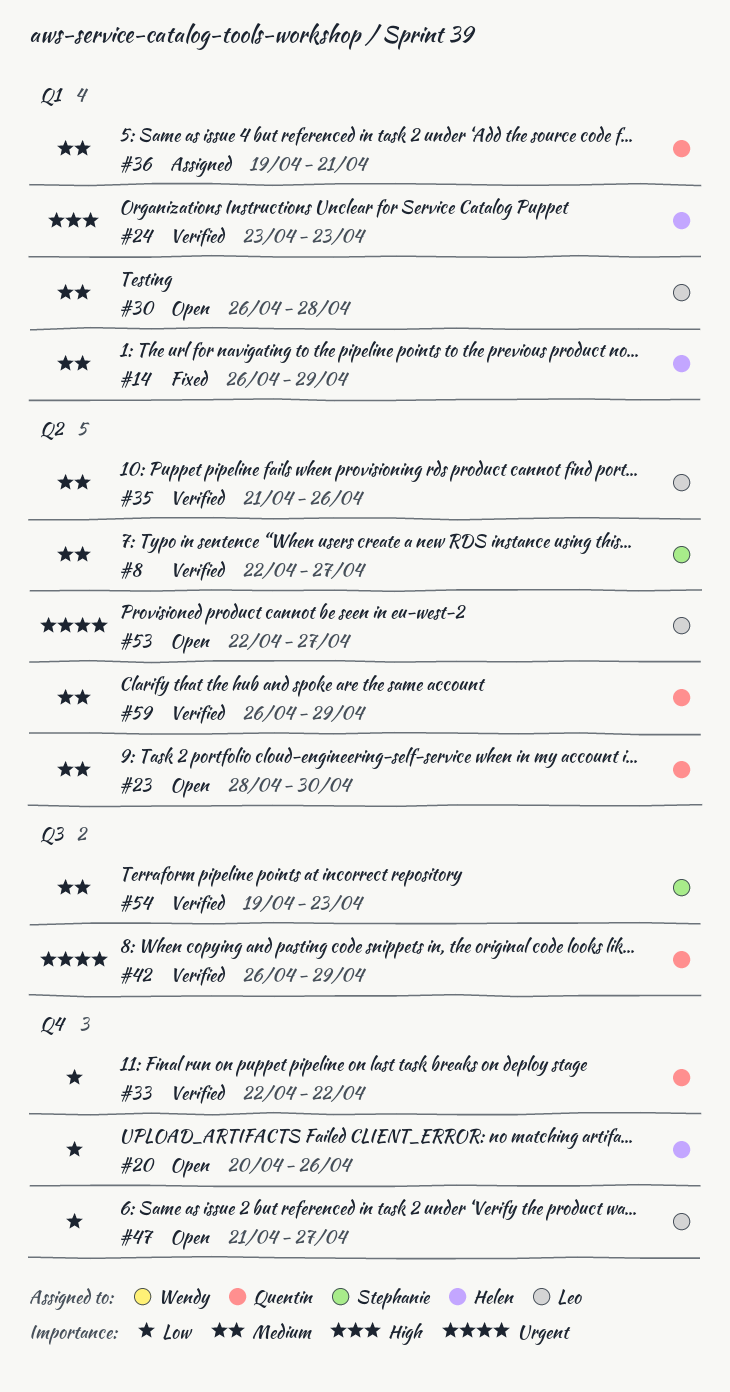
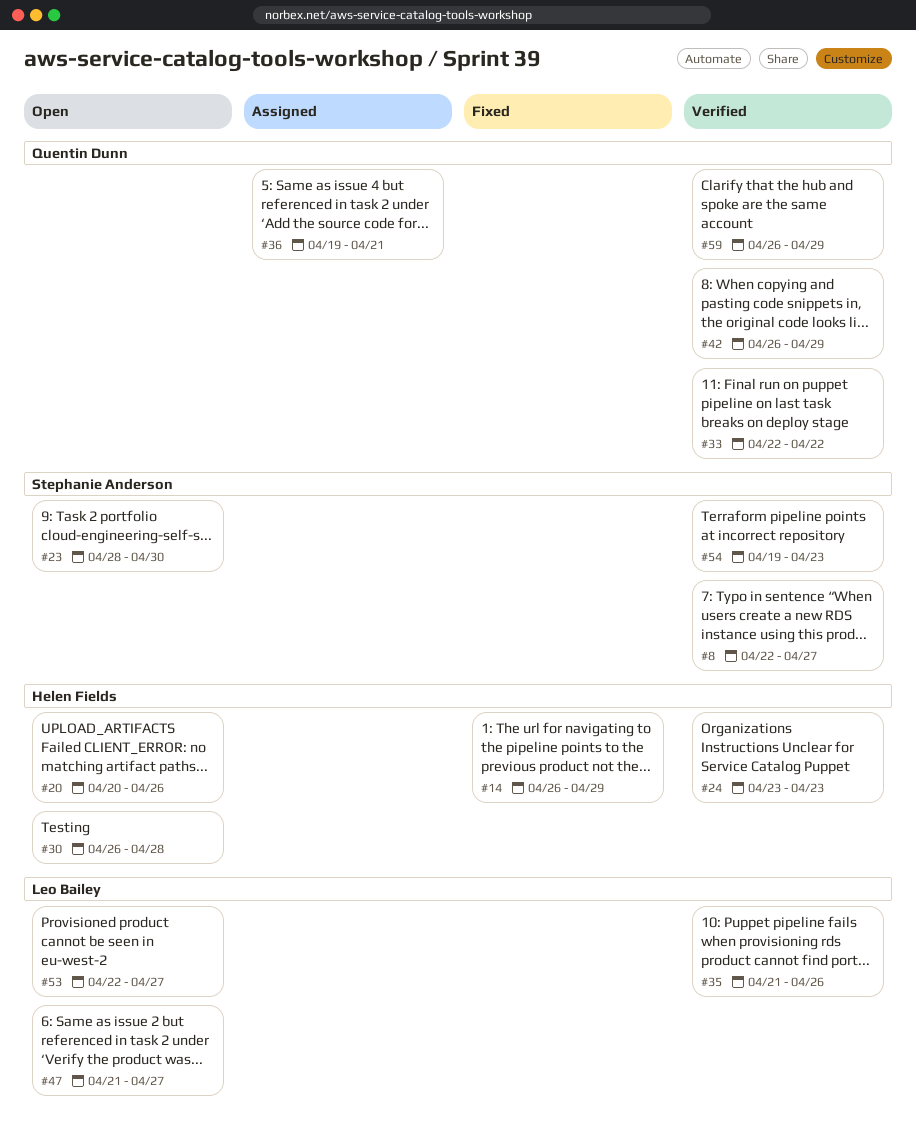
#23, owner: Quentin Dunn -> Stephanie Anderson
#30, owner: Leo Bailey -> Helen Fields

